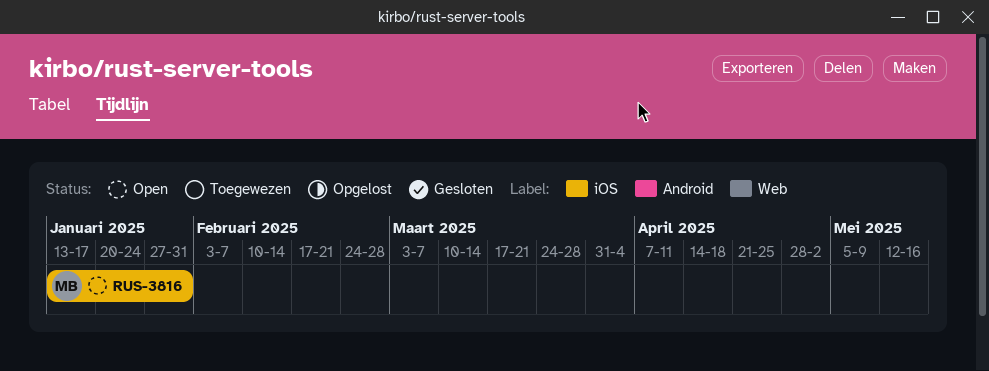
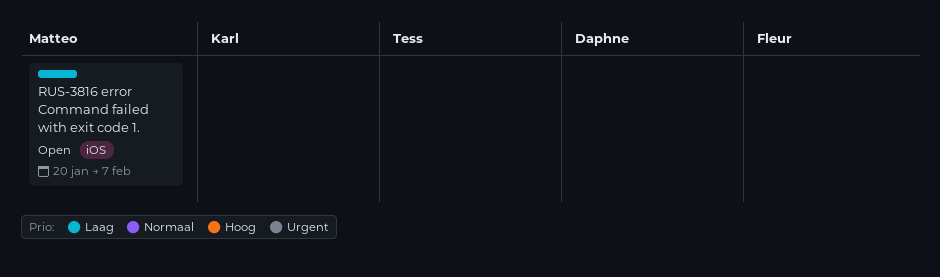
RUS-3816, start: Jan 13 -> Jan 20
RUS-3816, due: Jan 31 -> Feb 7

